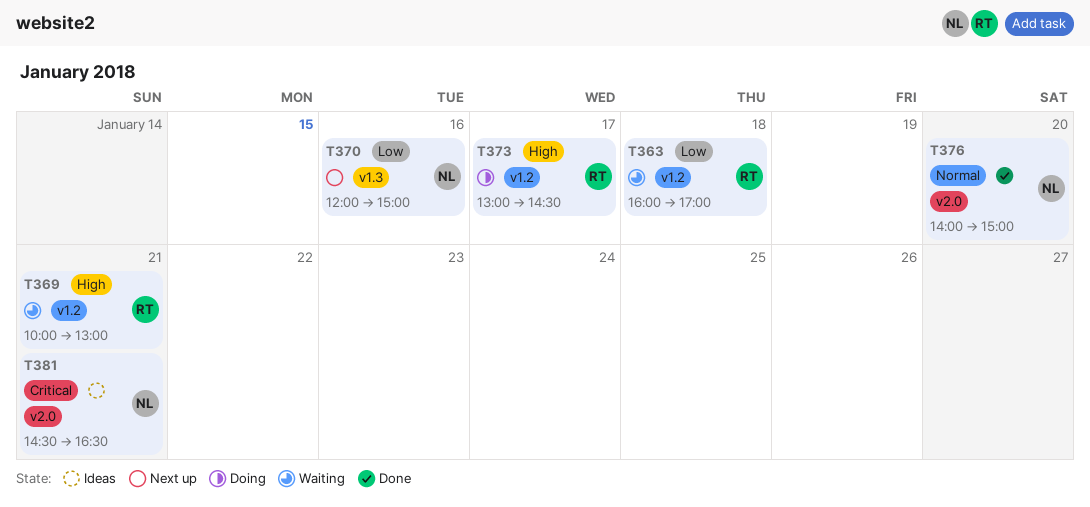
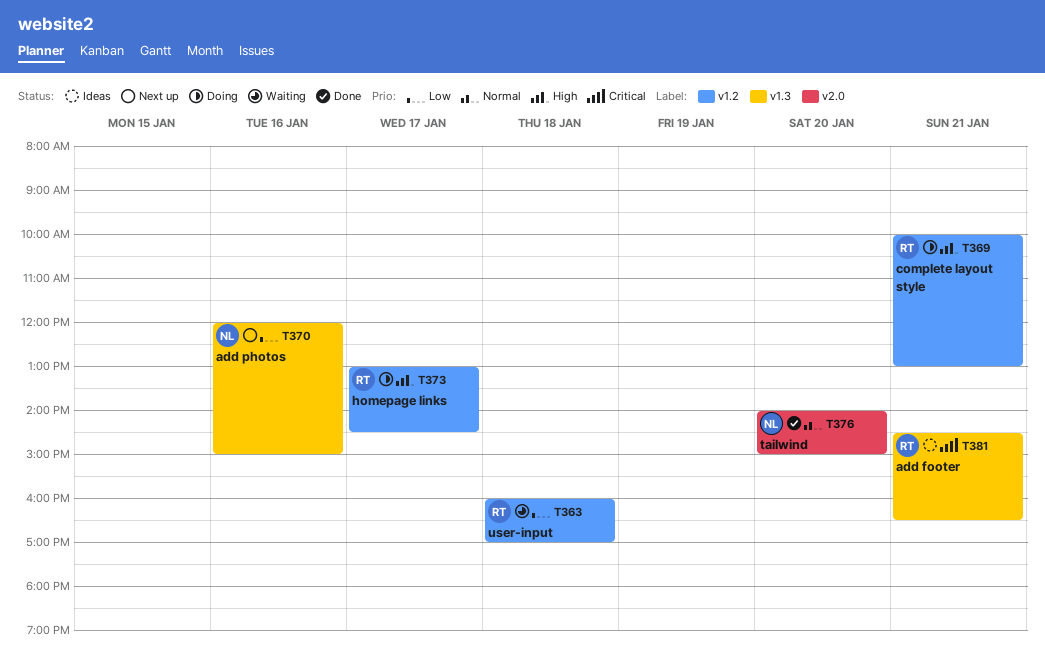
T369, status: Waiting -> Doing
T381, owner: NL -> RT
T381, label: v2.0 -> v1.3

